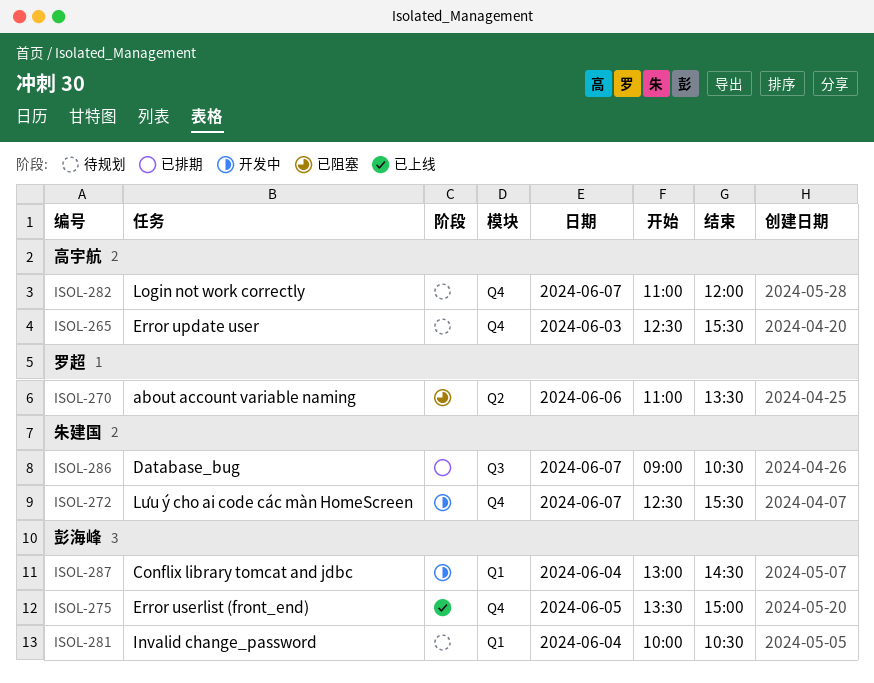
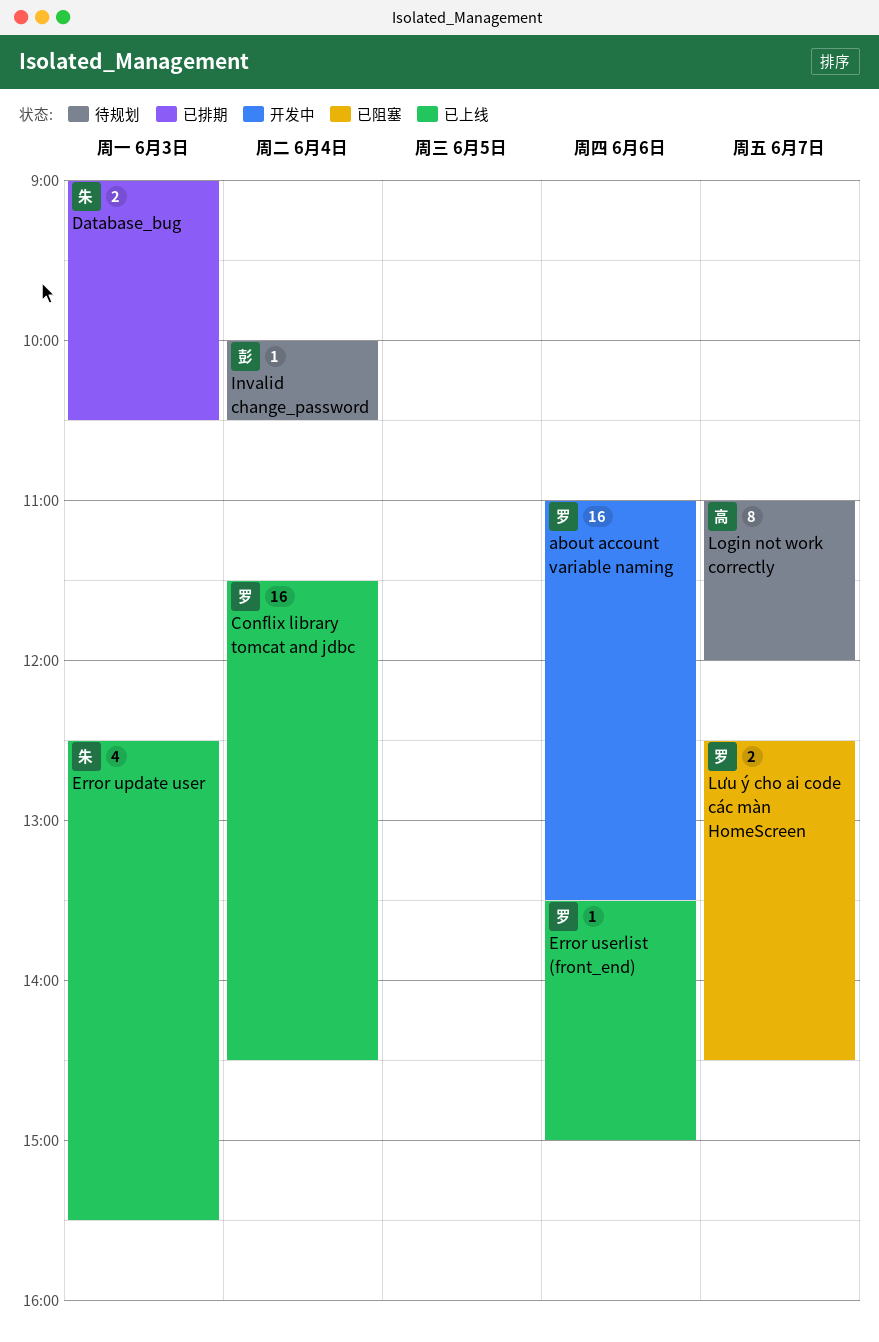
about account variable naming, status: 已阻塞 -> 开发中
Conflix library tomcat and jdbc, status: 开发中 -> 已上线
Conflix library tomcat and jdbc, owner: 彭海峰 -> 罗超
Conflix library tomcat and jdbc, begins: 13:00 -> 11:30
Database_bug, day: Jun 7 -> Jun 3
Error update user, status: 待规划 -> 已上线
Error update user, owner: 高宇航 -> 朱建国
Error userlist (front_end), owner: 彭海峰 -> 罗超
Error userlist (front_end), day: Jun 5 -> Jun 6
Lưu ý cho ai code các màn HomeScreen, status: 开发中 -> 已阻塞
Lưu ý cho ai code các màn HomeScreen, owner: 朱建国 -> 罗超
Lưu ý cho ai code các màn HomeScreen, ends: 15:30 -> 14:30

